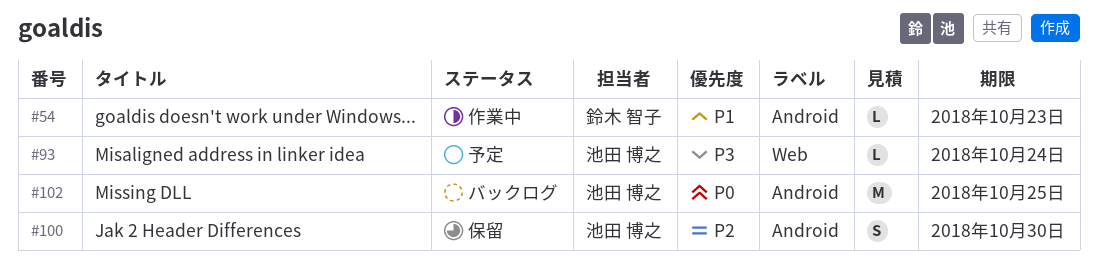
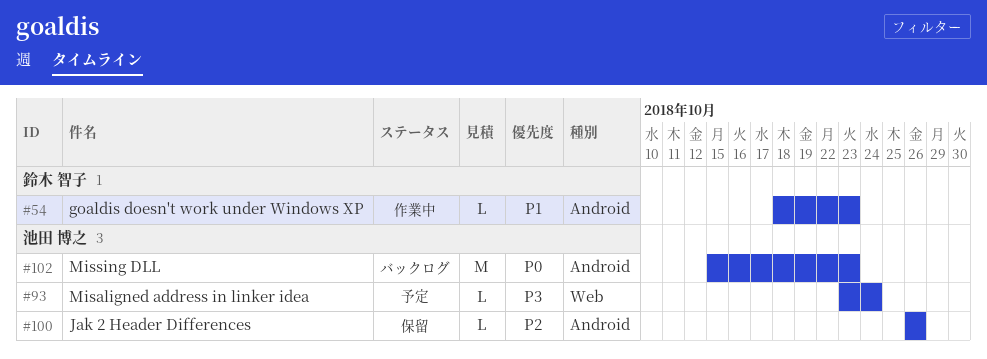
#100, estimate: S -> L
#100, due: Oct 30 -> Oct 26
#102, due: Oct 25 -> Oct 23

